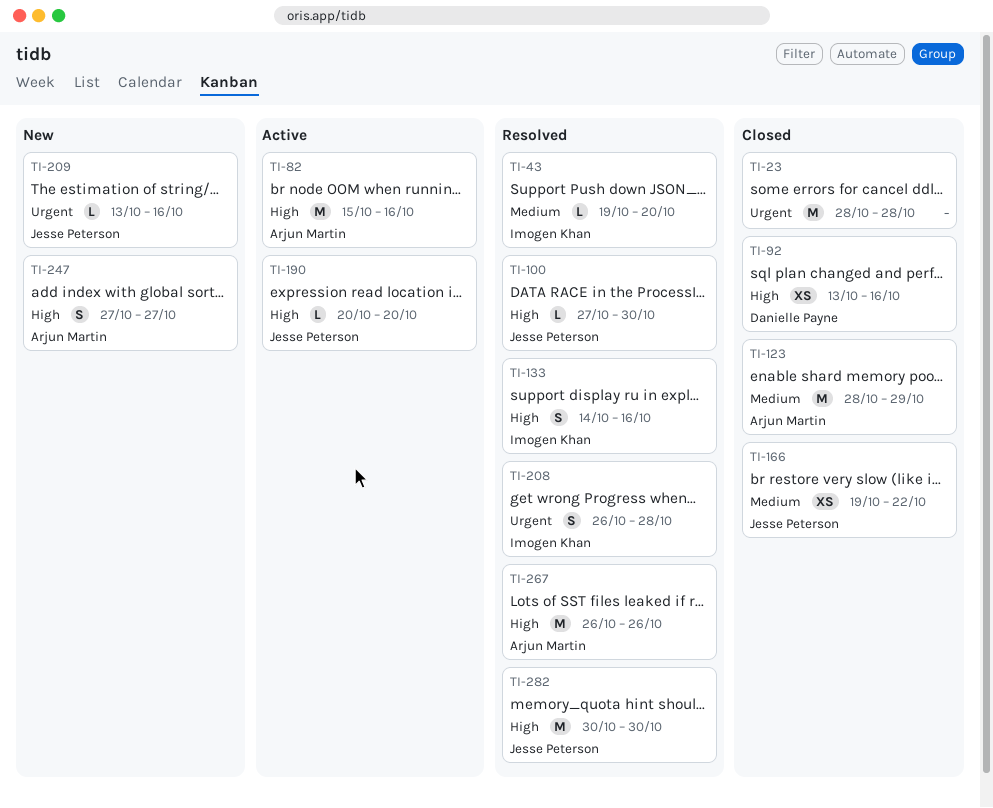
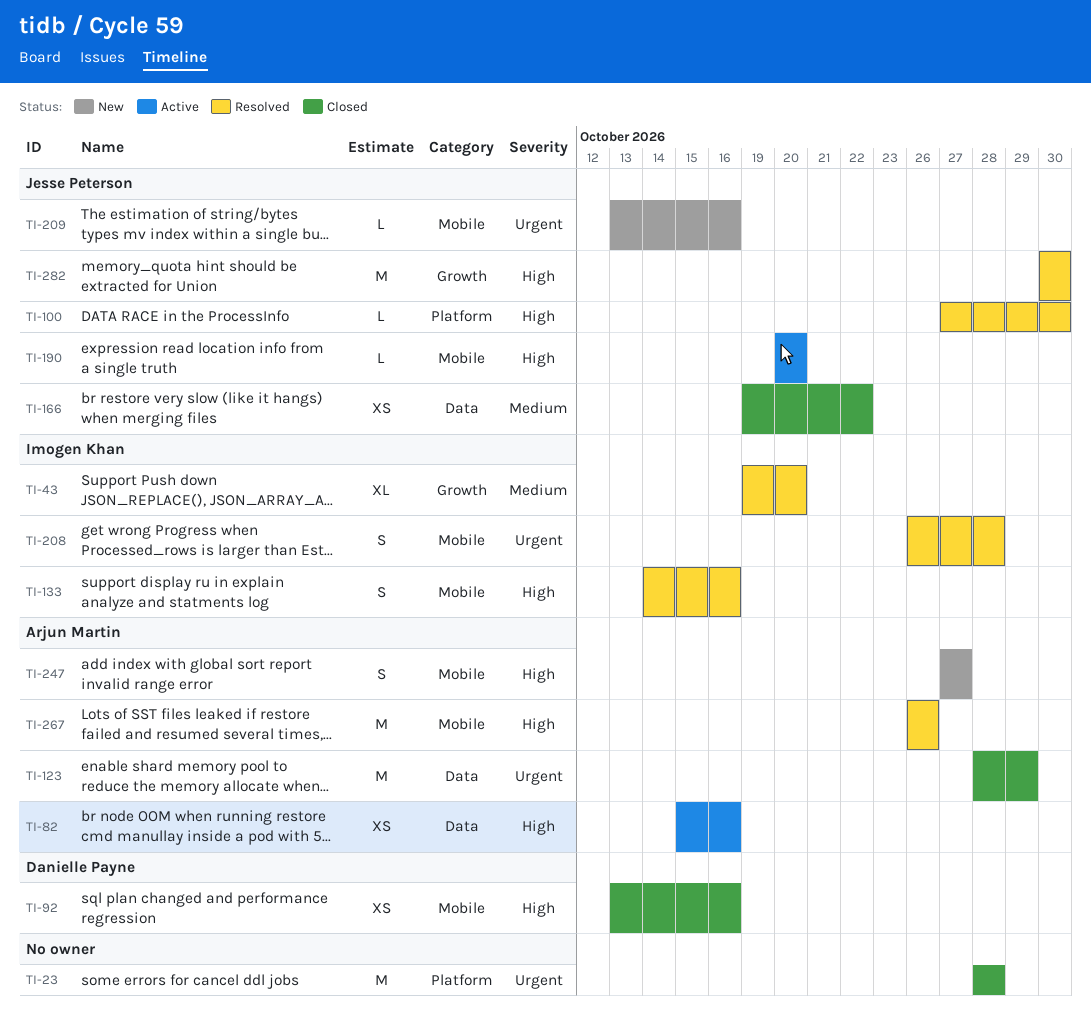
TI-43, estimate: L -> XL
TI-82, estimate: M -> XS
TI-123, priority: Medium -> Urgent

